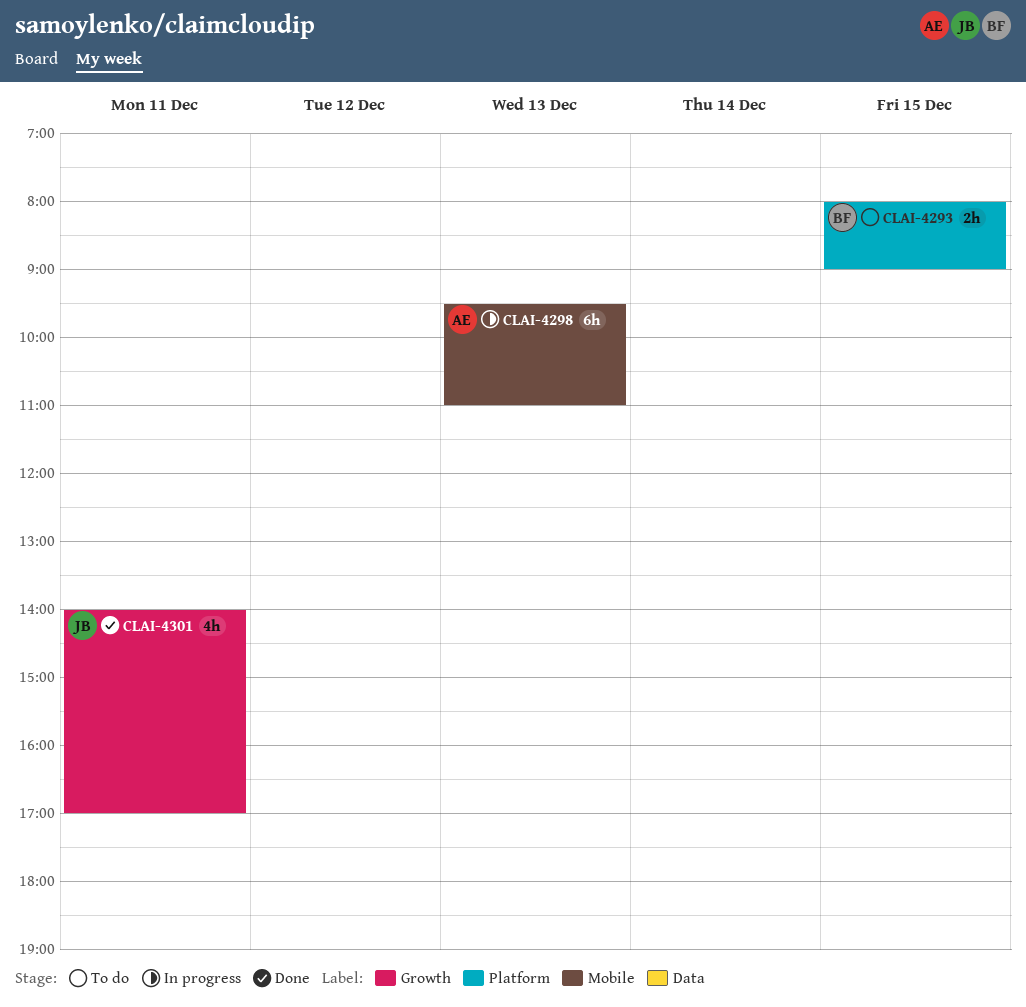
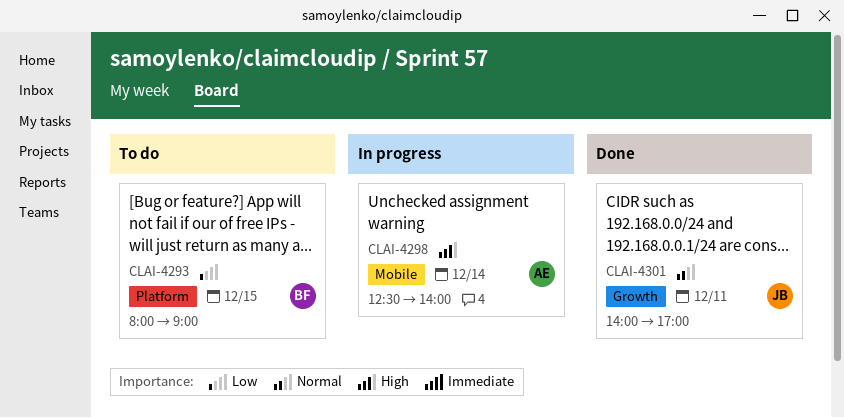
CLAI-4298, day: Dec 13 -> Dec 14
CLAI-4298, begins: 09:30 -> 12:30
CLAI-4298, ends: 11:00 -> 14:00

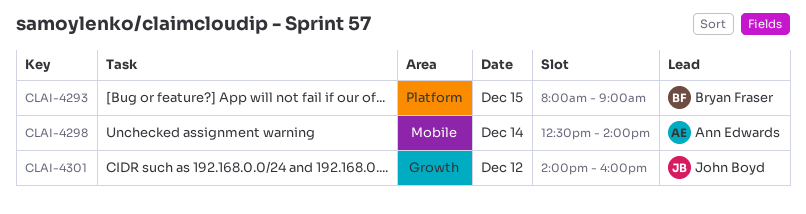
CLAI-4301, day: Dec 11 -> Dec 12
CLAI-4301, ends: 17:00 -> 16:00

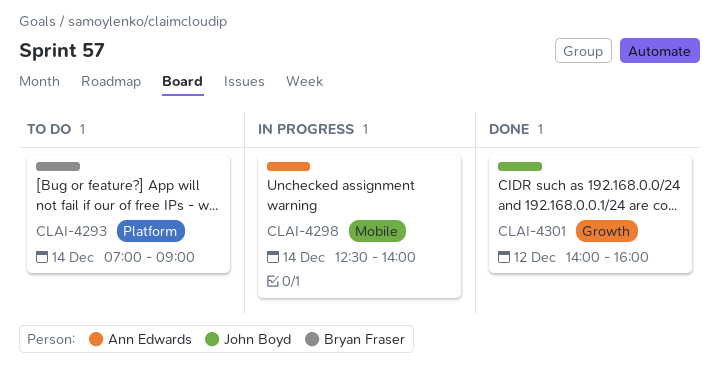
CLAI-4293, day: Dec 15 -> Dec 14
CLAI-4293, begins: 08:00 -> 07:00

